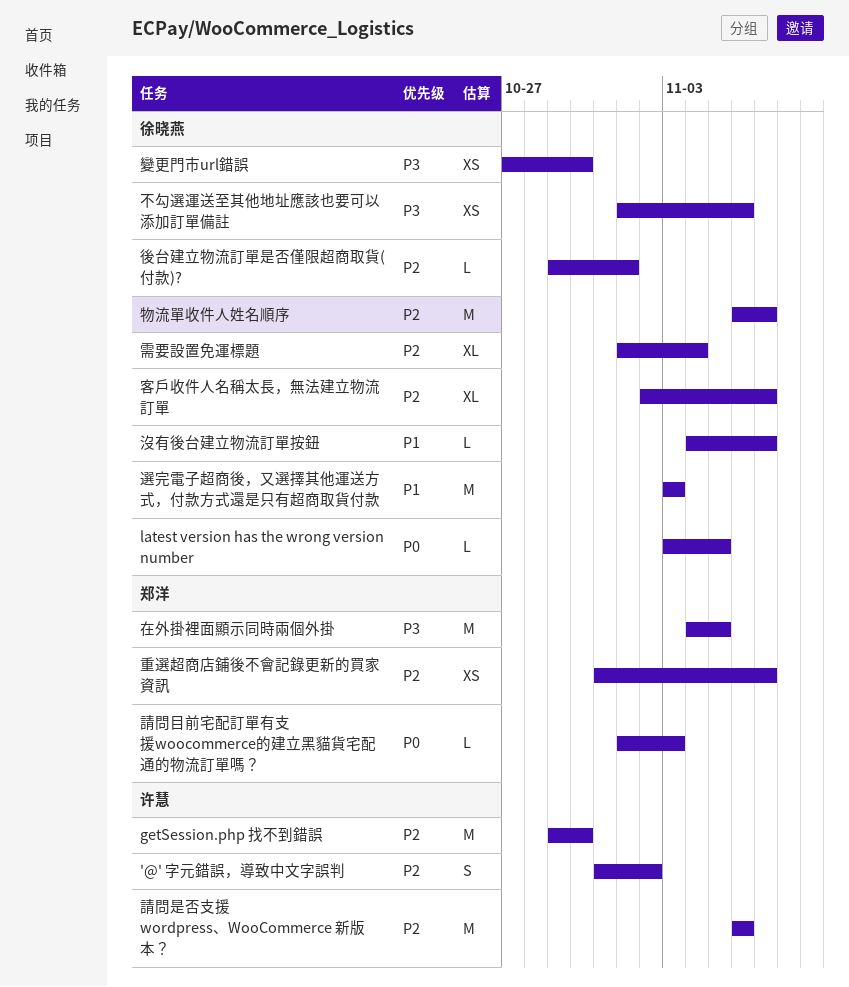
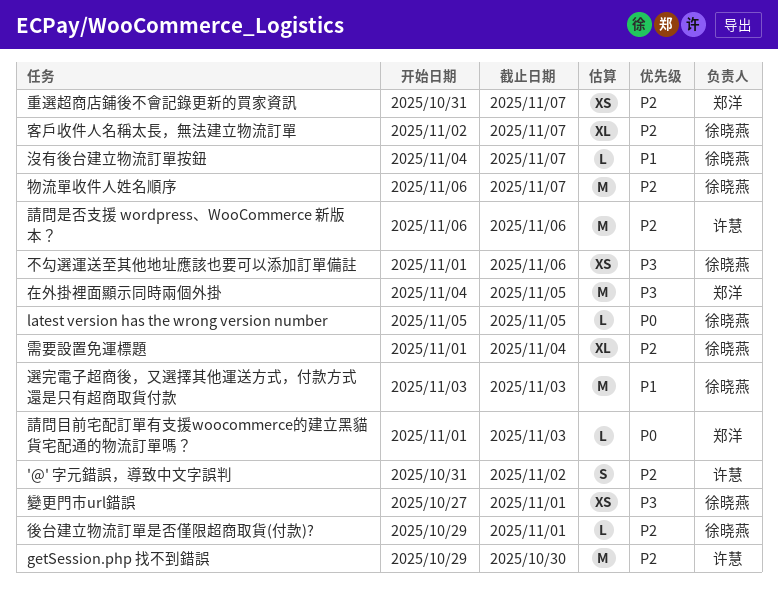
latest version has the wrong version number, start: Nov 3 -> Nov 5
變更門市url錯誤, due: Oct 30 -> Nov 1

